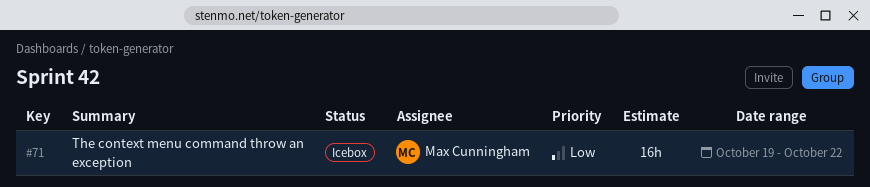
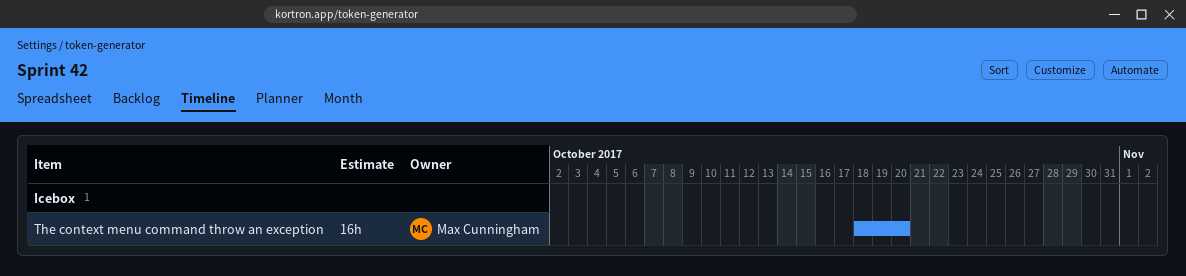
The context menu command throw an exception, start: Oct 19 -> Oct 18
The context menu command throw an exception, due: Oct 22 -> Oct 20

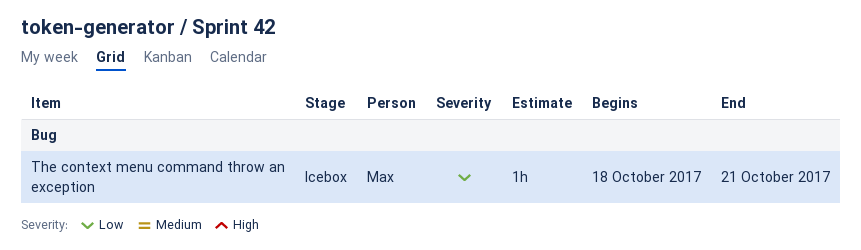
The context menu command throw an exception, estimate: 16h -> 1h
The context menu command throw an exception, due: Oct 20 -> Oct 21

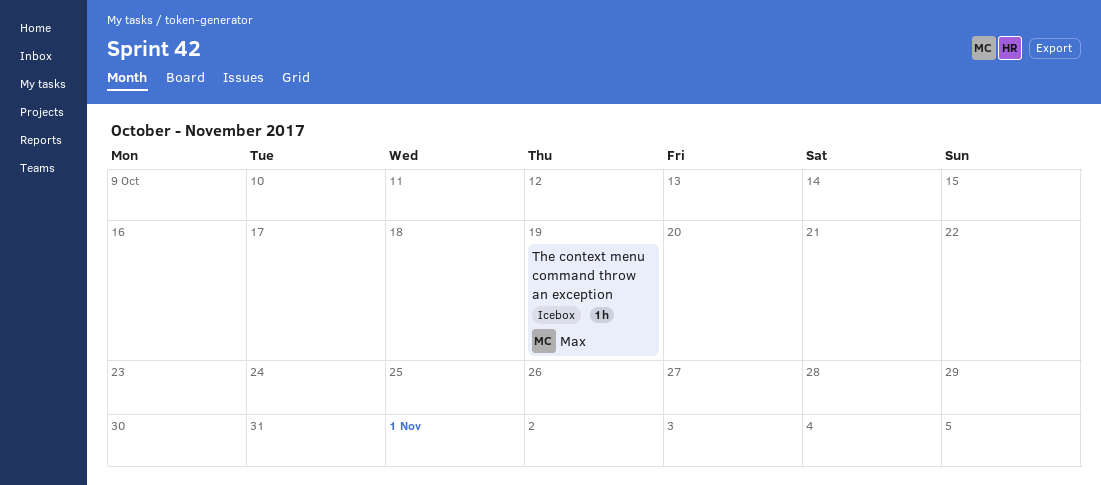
The context menu command throw an exception, due: Oct 21 -> Oct 19

